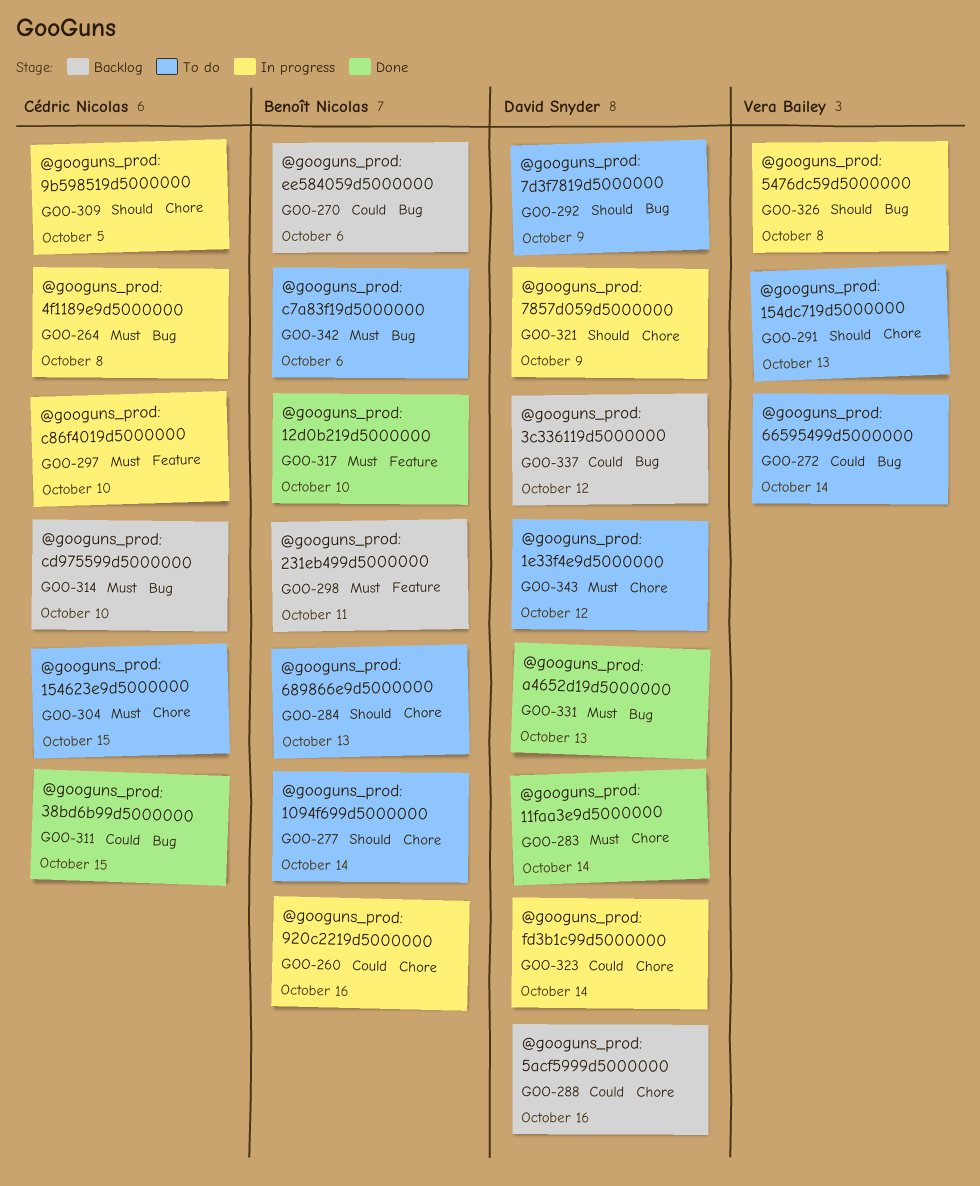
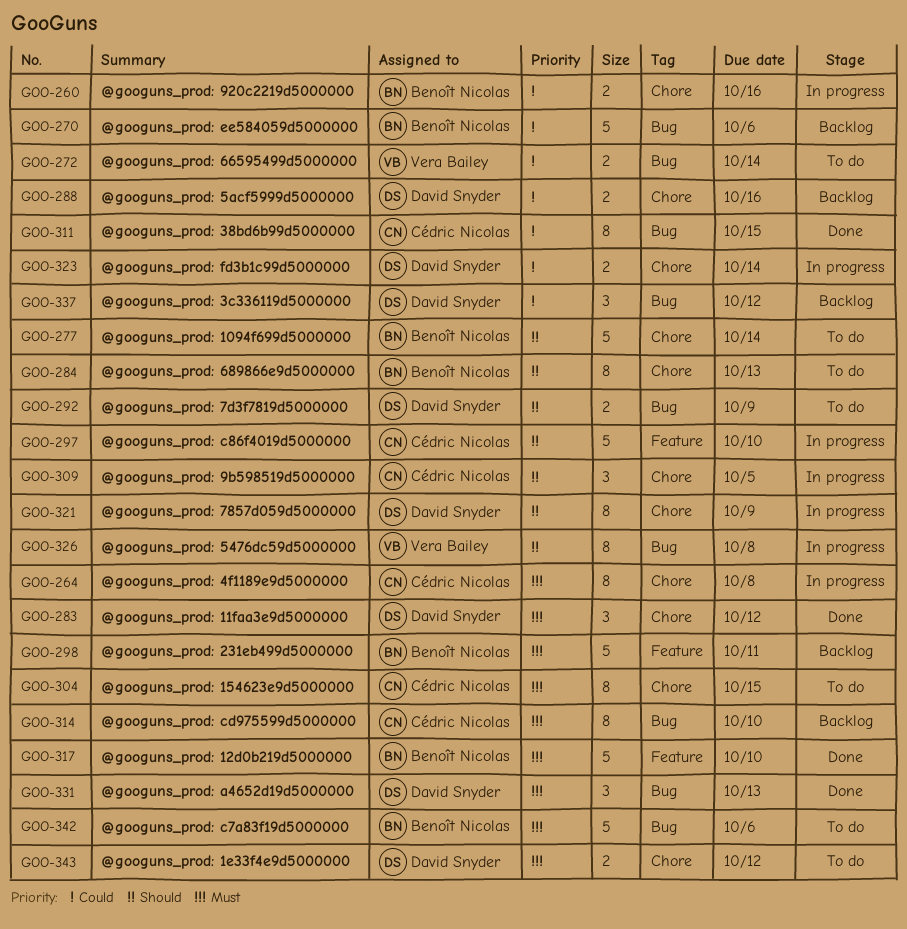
GOO-264, label: Bug -> Chore
GOO-283, due: Oct 14 -> Oct 12
GOO-291: present -> none
GOO-297, priority: Must -> Should

